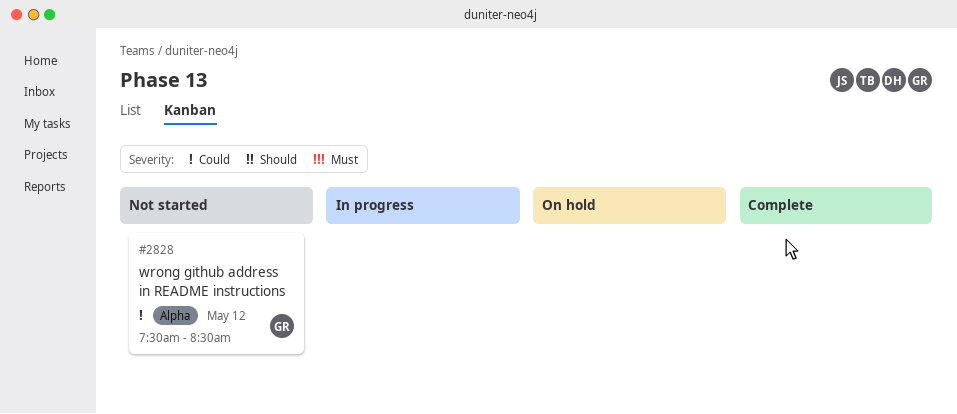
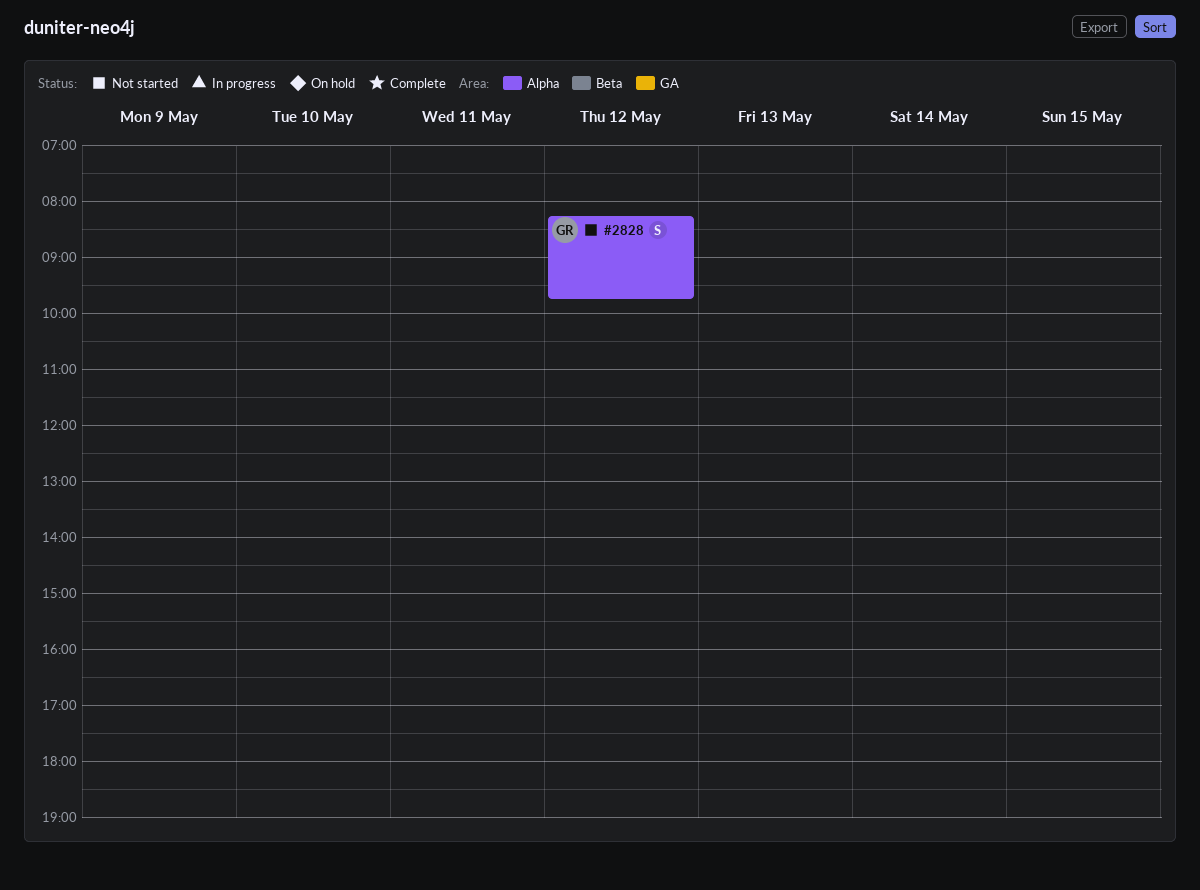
#2828, begins: 07:30 -> 08:15
#2828, ends: 08:30 -> 09:45

